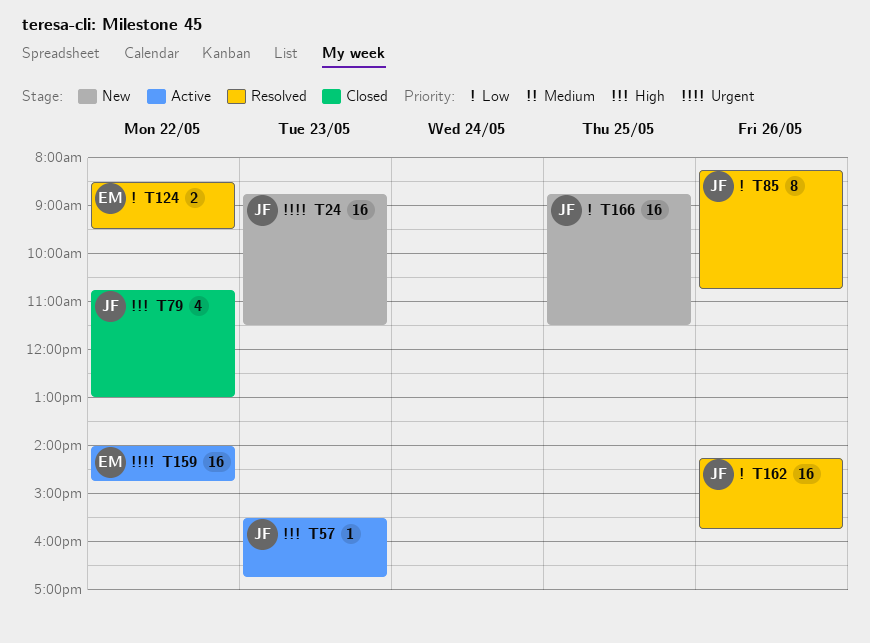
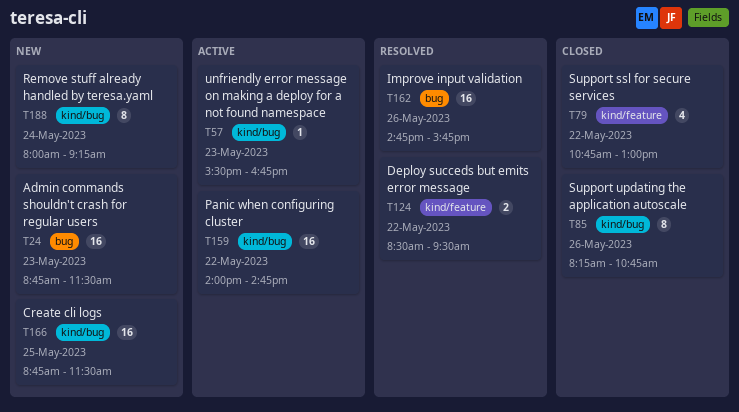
T85, status: Resolved -> Closed
T162, begins: 14:15 -> 14:45
T188: none -> present

